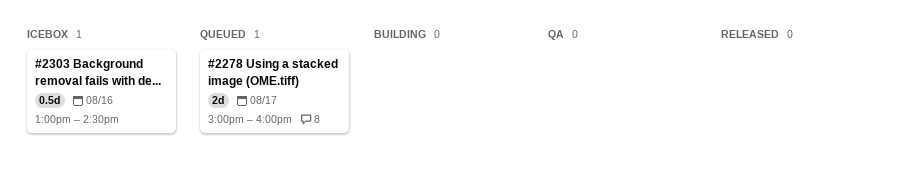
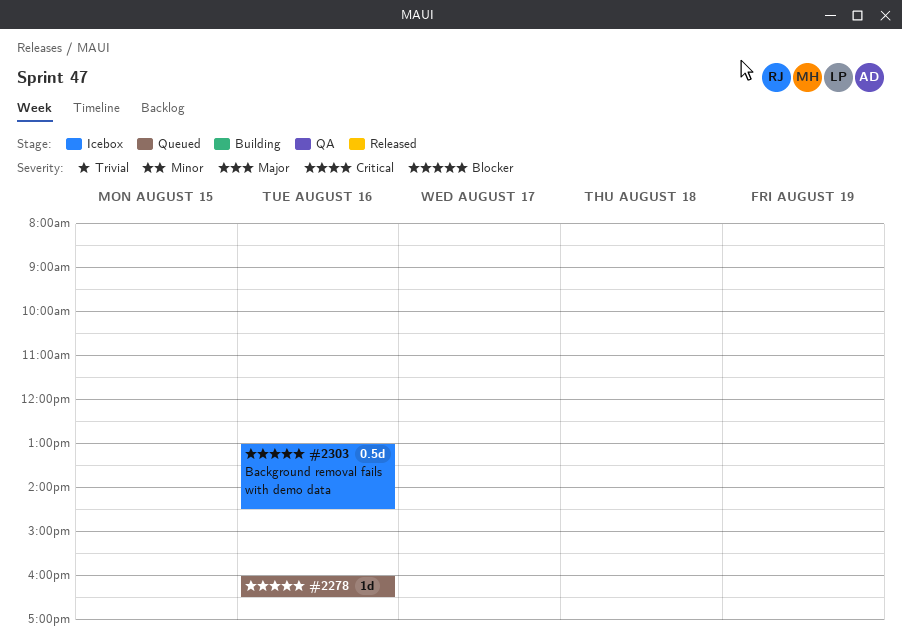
#2278, estimate: 2d -> 1d
#2278, day: Aug 17 -> Aug 16
#2278, begins: 15:00 -> 16:00
#2278, ends: 16:00 -> 16:30

